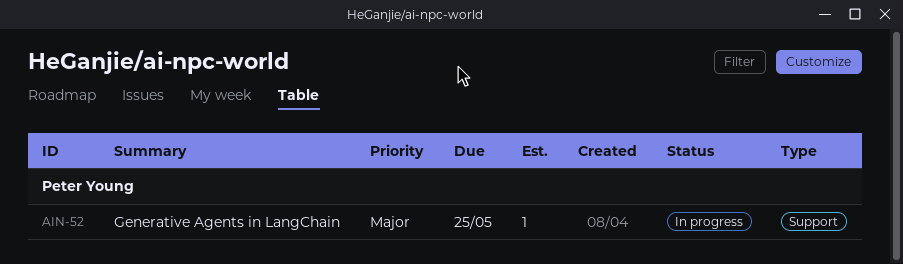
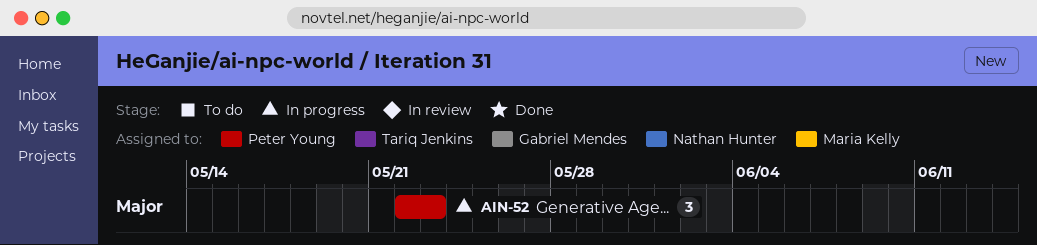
AIN-52, estimate: 1 -> 3
AIN-52, due: May 25 -> May 23

